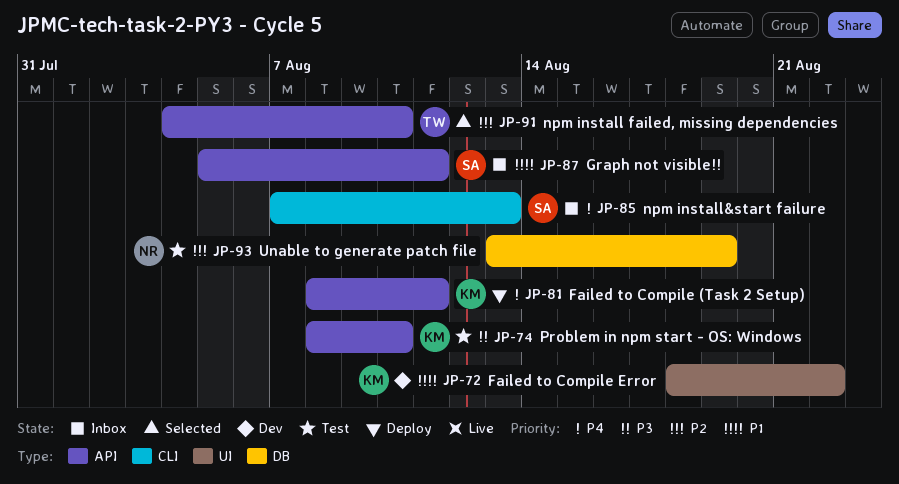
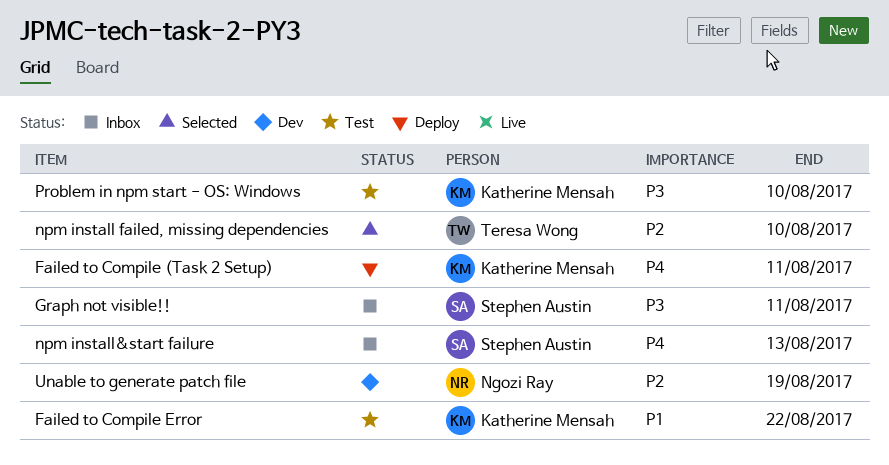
Failed to Compile Error, status: Dev -> Test
Graph not visible!!, priority: P1 -> P3
Unable to generate patch file, status: Test -> Dev

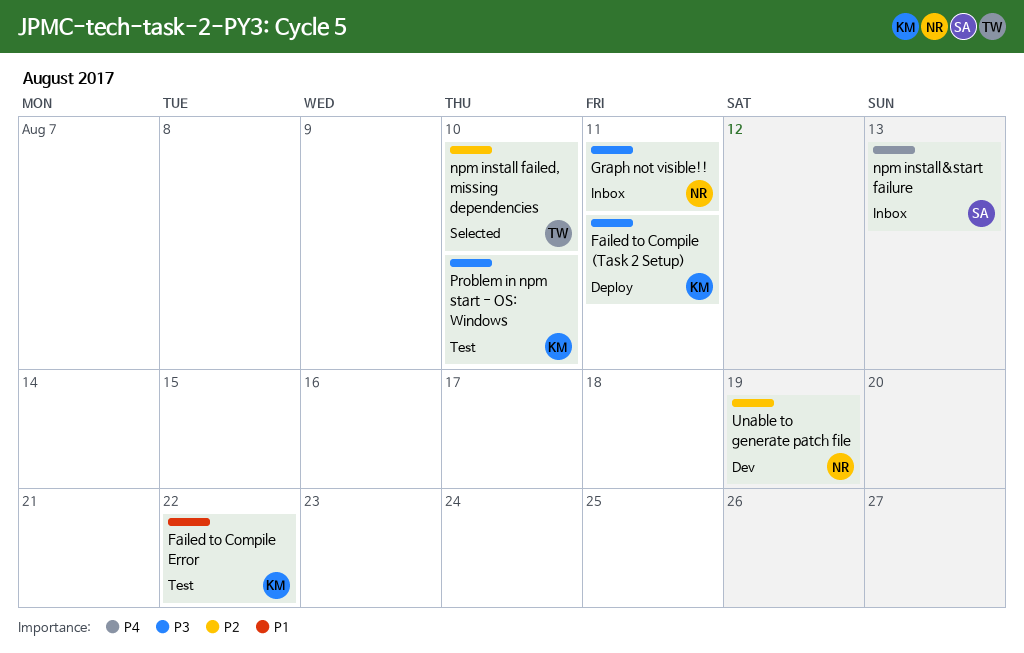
Failed to Compile (Task 2 Setup), priority: P4 -> P3
Graph not visible!!, owner: Stephen Austin -> Ngozi Ray

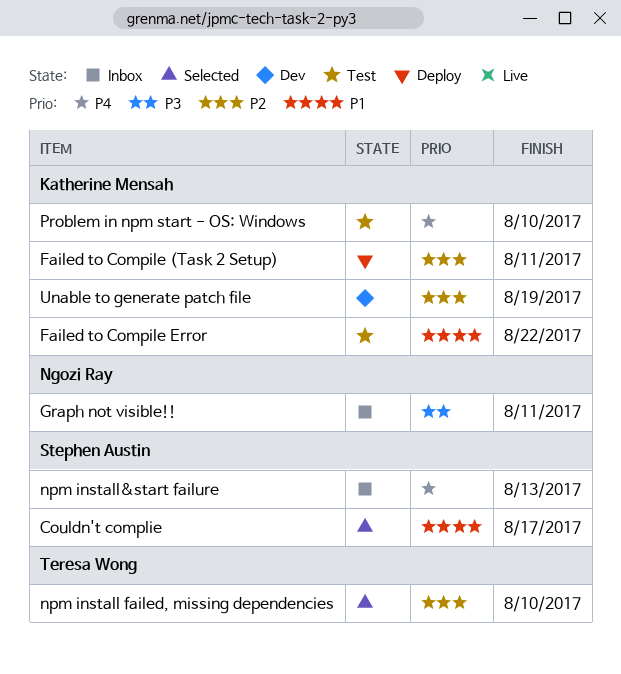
Couldn't complie: none -> present
Failed to Compile (Task 2 Setup), priority: P3 -> P2
Problem in npm start - OS: Windows, priority: P3 -> P4
Unable to generate patch file, owner: Ngozi Ray -> Katherine Mensah

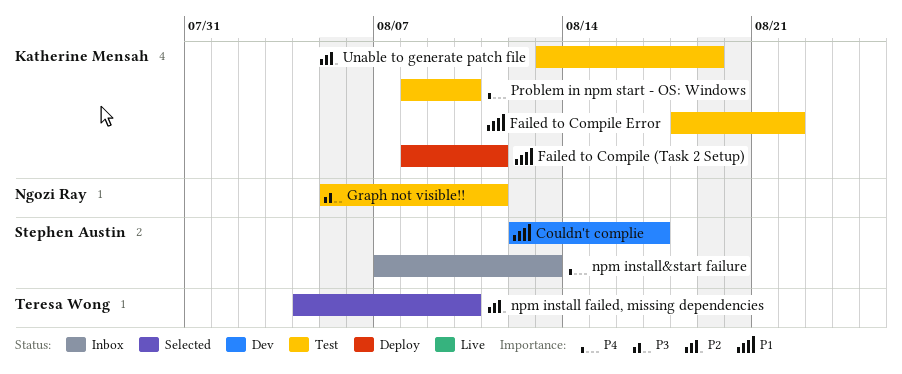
Couldn't complie, status: Selected -> Dev
Failed to Compile (Task 2 Setup), priority: P2 -> P1
Graph not visible!!, status: Inbox -> Test
Unable to generate patch file, status: Dev -> Test

